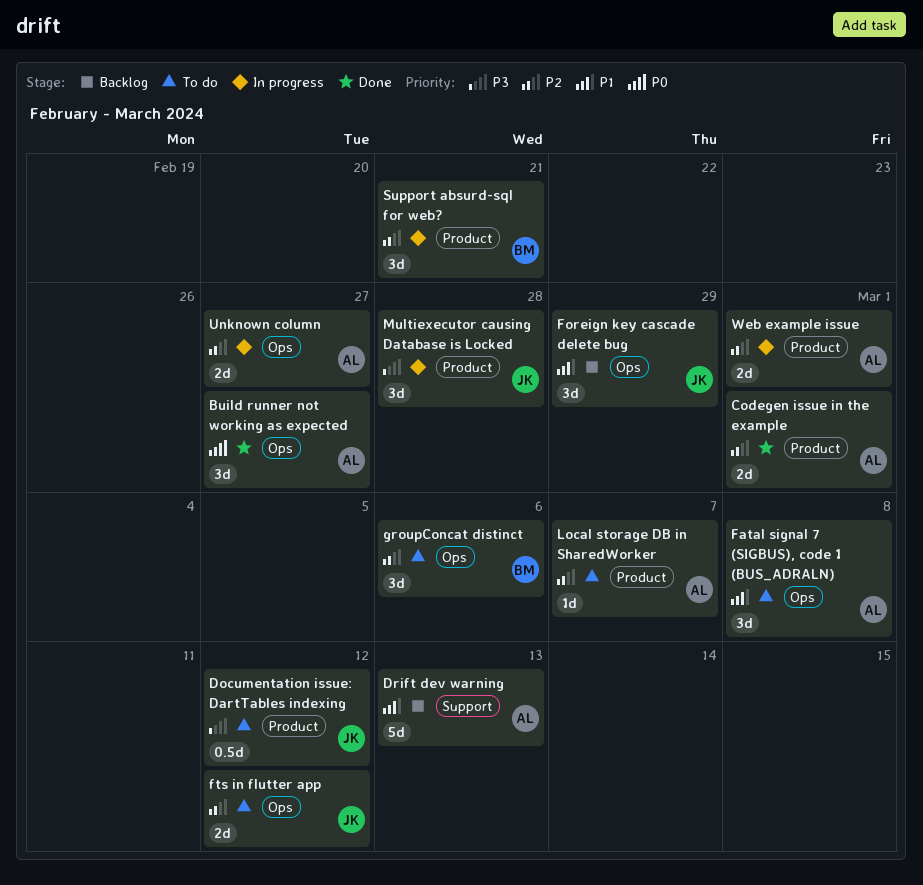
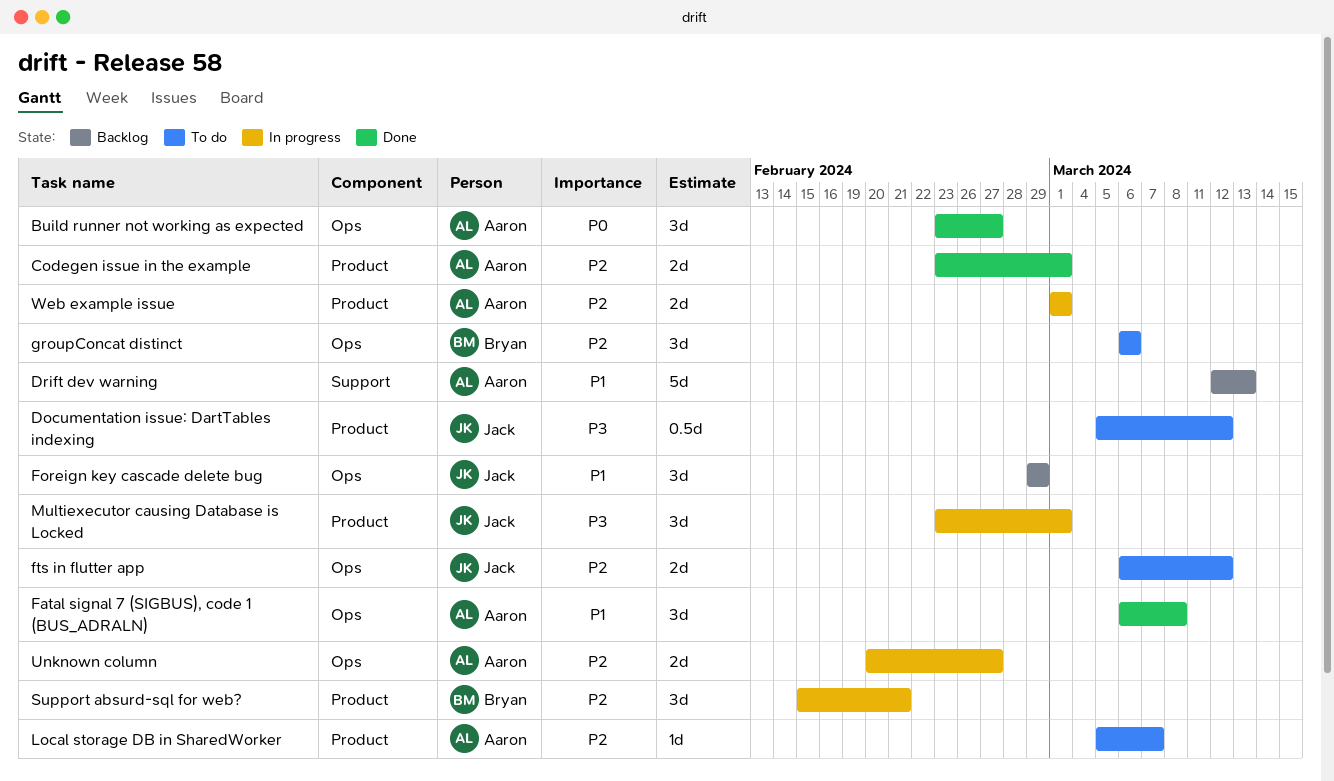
Fatal signal 7 (SIGBUS), code 1 (BUS_ADRALN), status: To do -> Done
Multiexecutor causing Database is Locked, due: Feb 28 -> Mar 1

